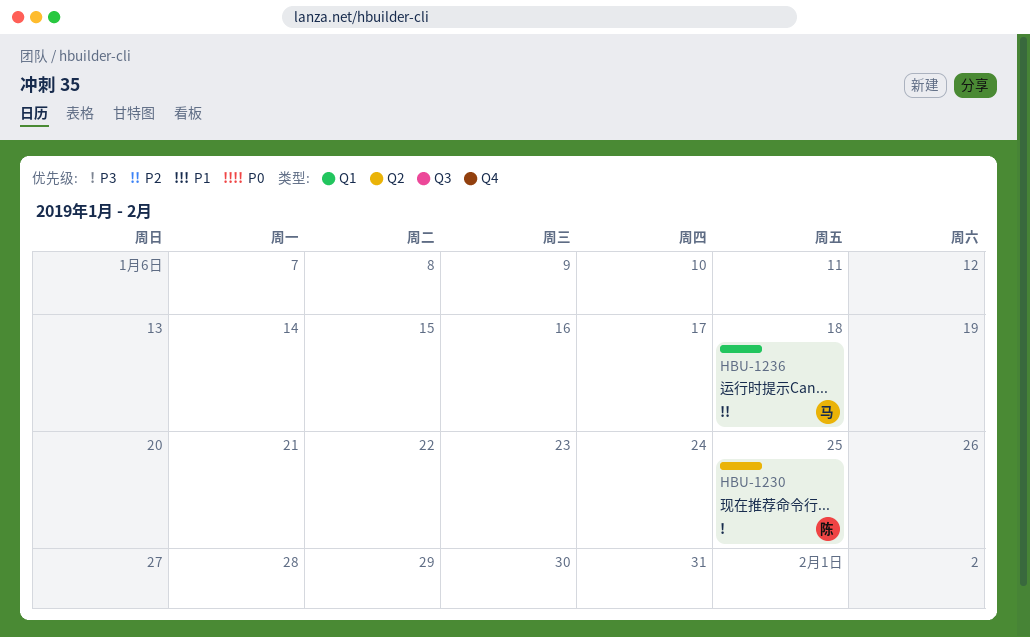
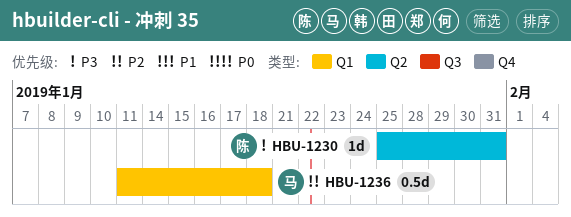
HBU-1230, due: Jan 25 -> Jan 31

